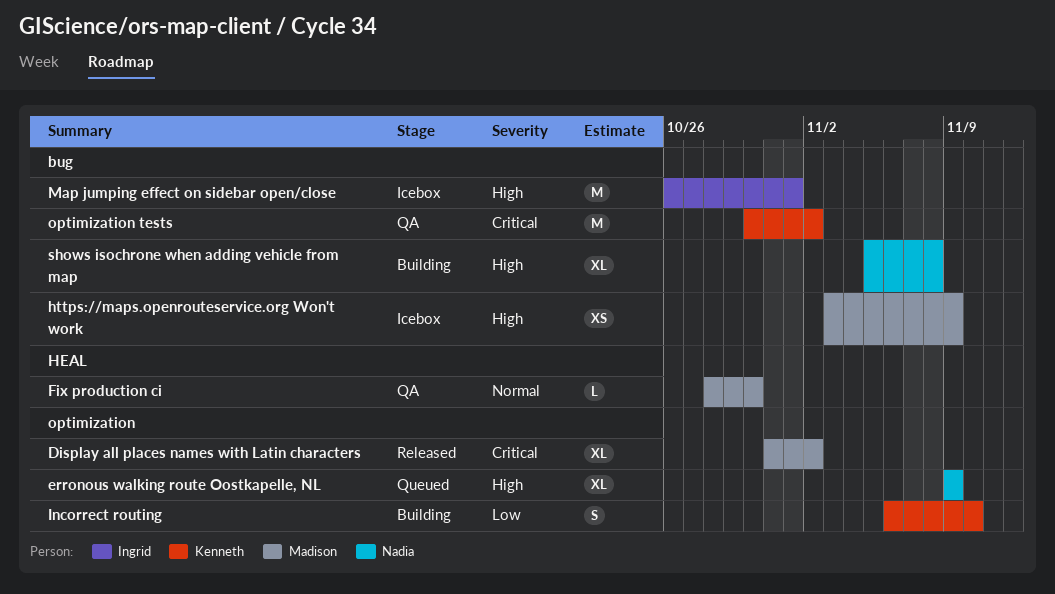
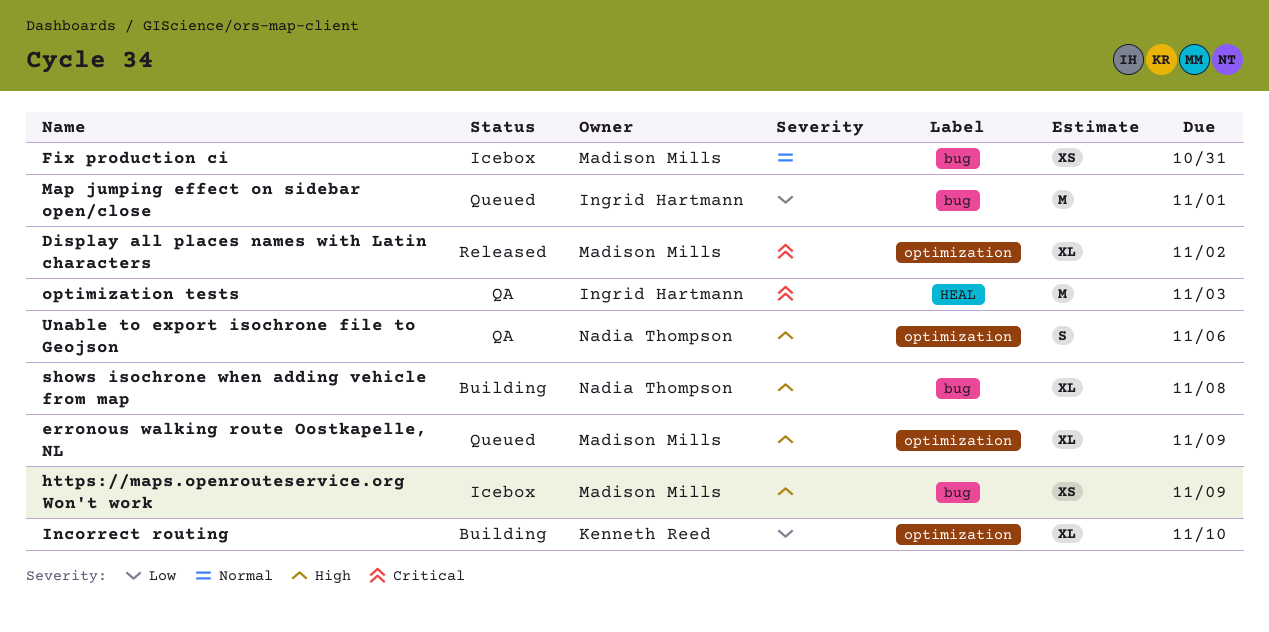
erronous walking route Oostkapelle, NL, owner: Nadia Thompson -> Madison Mills
Fix production ci, status: QA -> Icebox
Fix production ci, label: HEAL -> bug
Fix production ci, estimate: L -> XS
Fix production ci, due: Oct 30 -> Oct 31
Incorrect routing, estimate: S -> XL
Map jumping effect on sidebar open/close, status: Icebox -> Queued
Map jumping effect on sidebar open/close, priority: High -> Low
optimization tests, owner: Kenneth Reed -> Ingrid Hartmann
optimization tests, label: bug -> HEAL
optimization tests, due: Nov 2 -> Nov 3
Unable to export isochrone file to Geojson: none -> present

